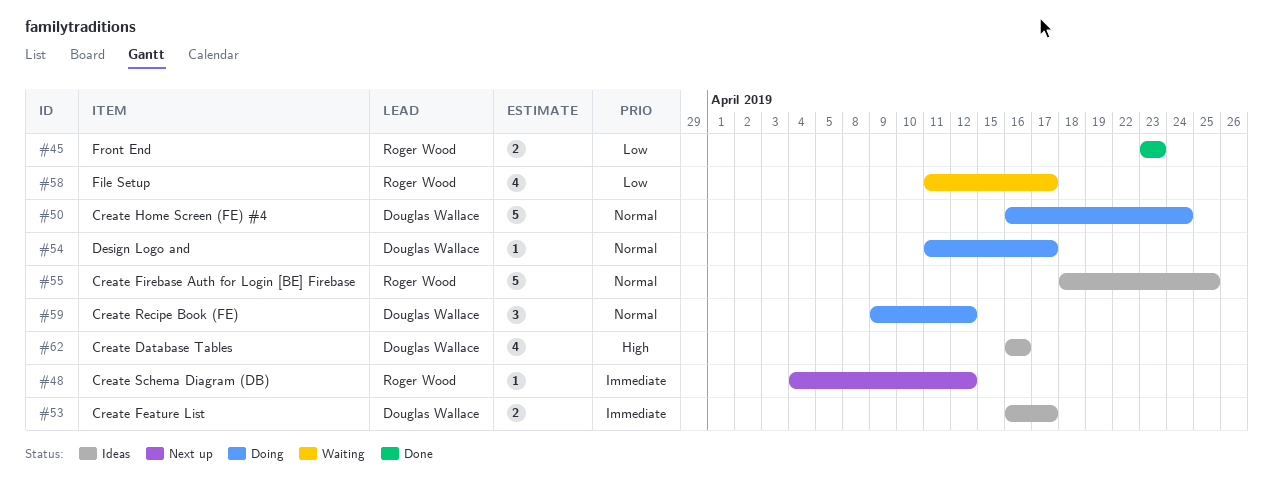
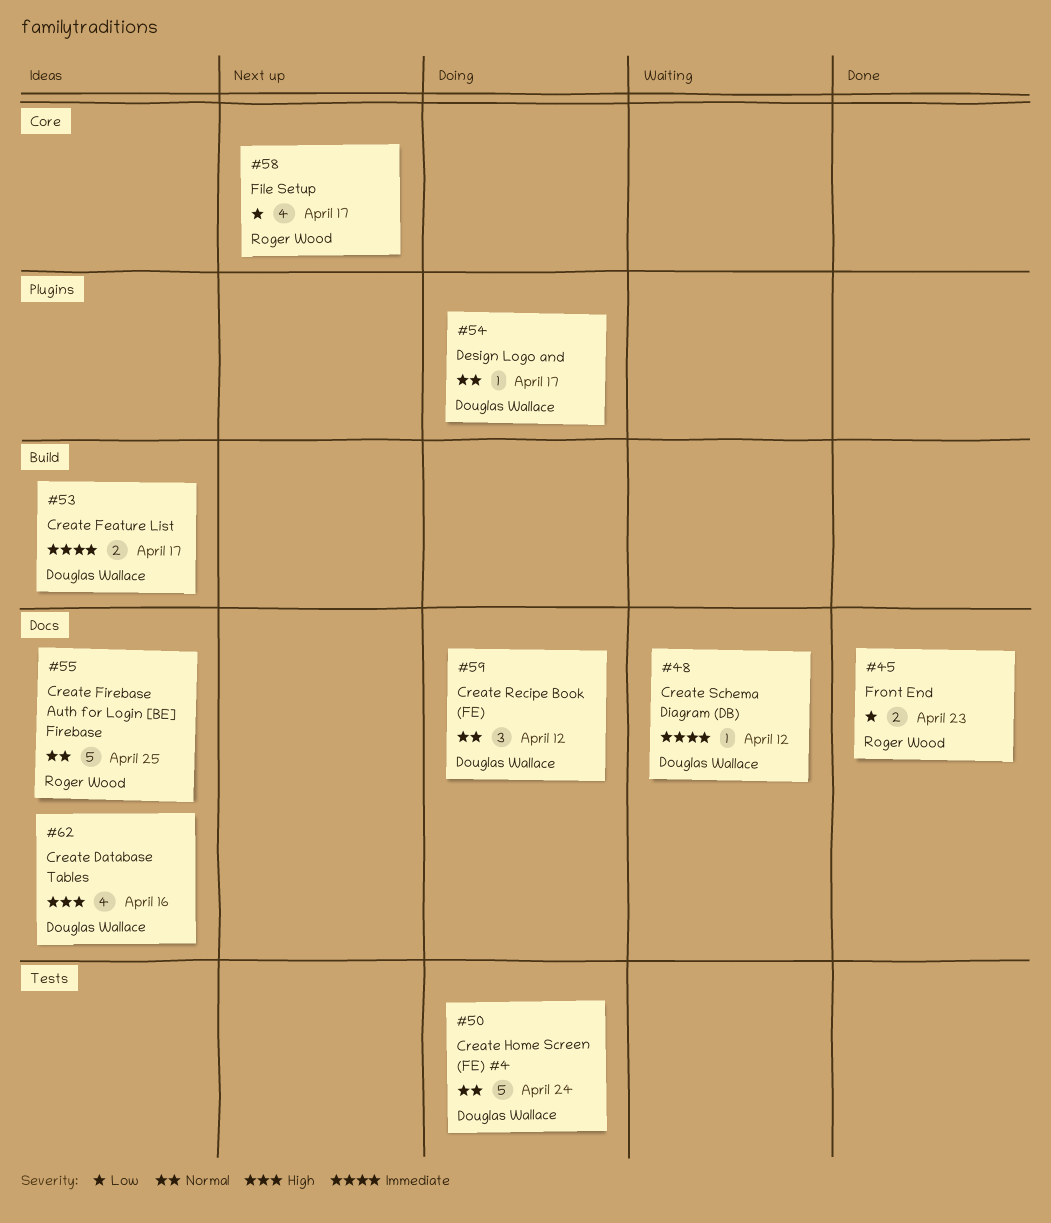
#48, status: Next up -> Waiting
#48, owner: Roger Wood -> Douglas Wallace
#58, status: Waiting -> Next up

